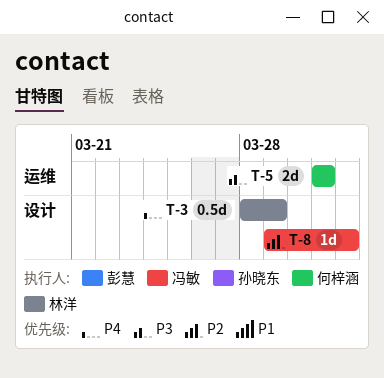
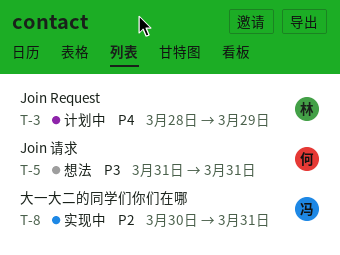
T-8, start: Mar 29 -> Mar 30
T-8, due: Apr 1 -> Mar 31

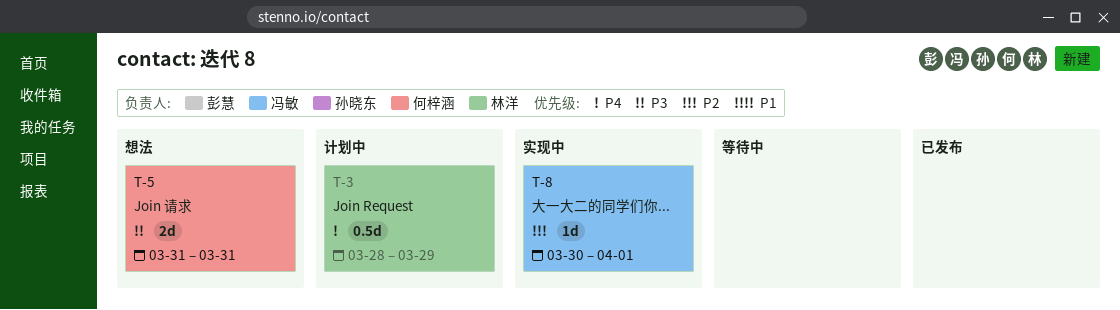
T-8, due: Mar 31 -> Apr 1

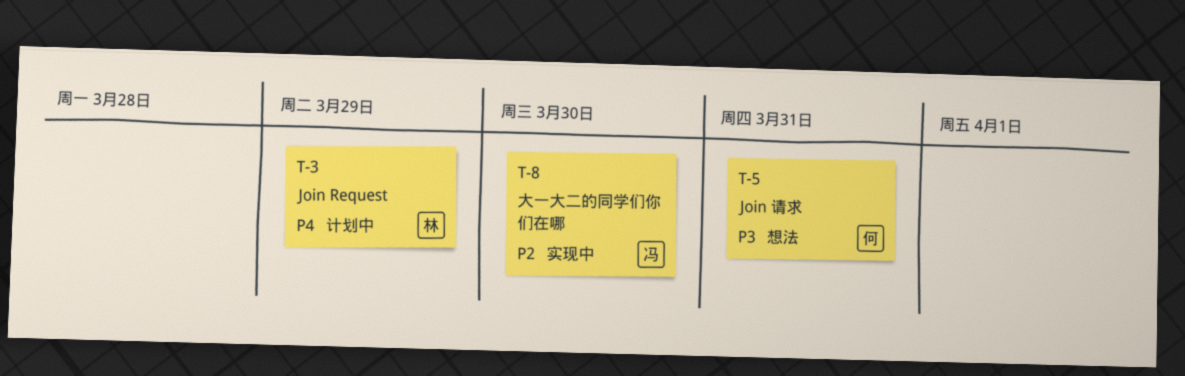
T-8, due: Apr 1 -> Mar 30

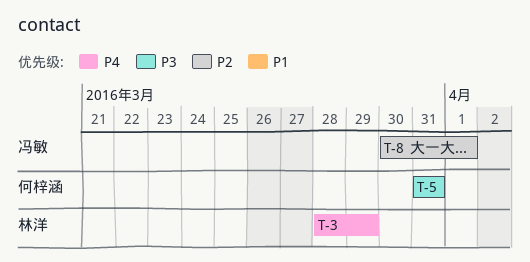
T-8, due: Mar 30 -> Apr 1

